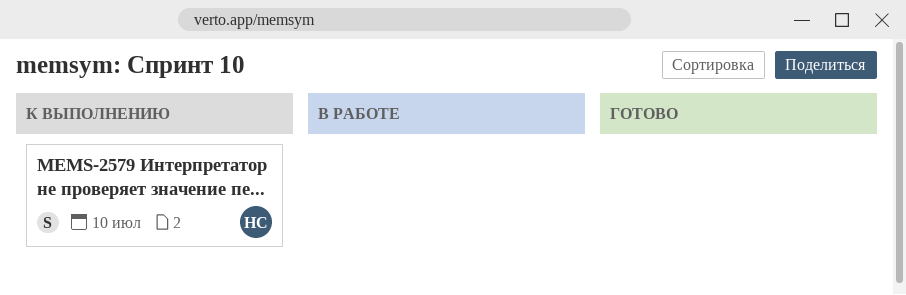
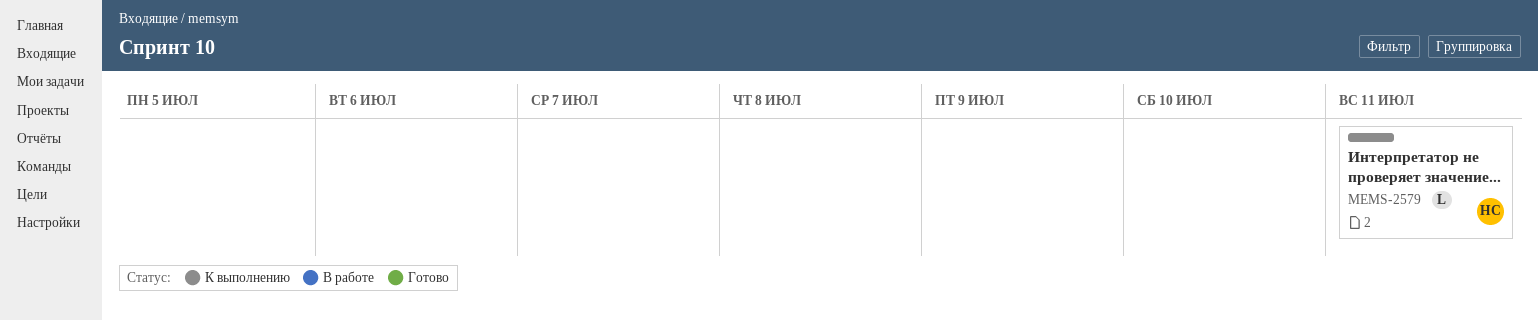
MEMS-2579, estimate: S -> L
MEMS-2579, due: Jul 10 -> Jul 11

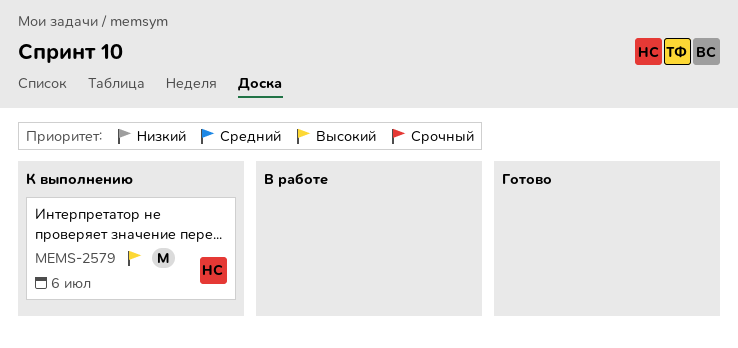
MEMS-2579, estimate: L -> M
MEMS-2579, due: Jul 11 -> Jul 6

